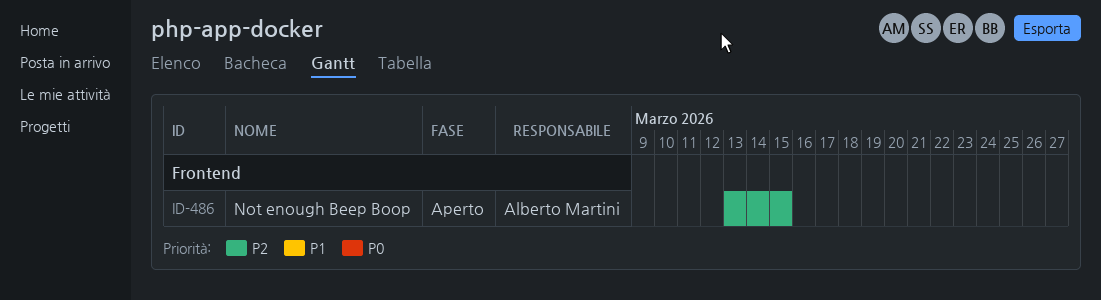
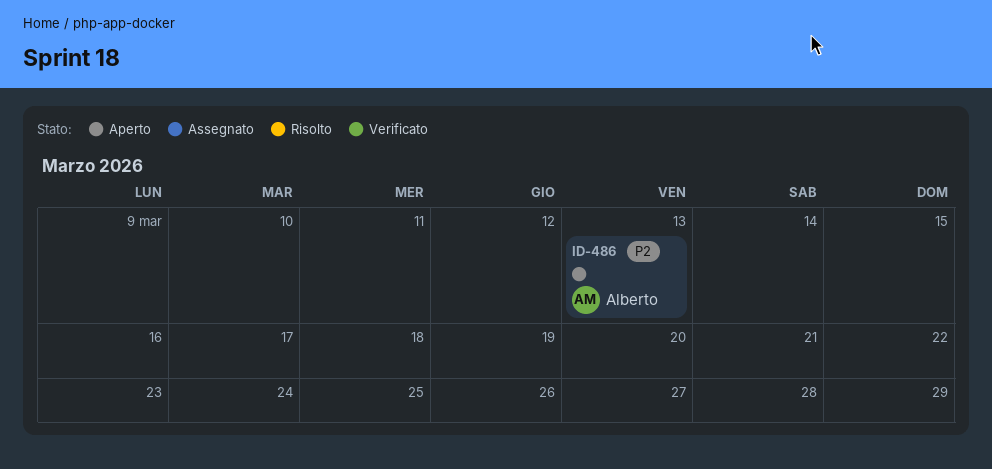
ID-486, due: Mar 15 -> Mar 13

